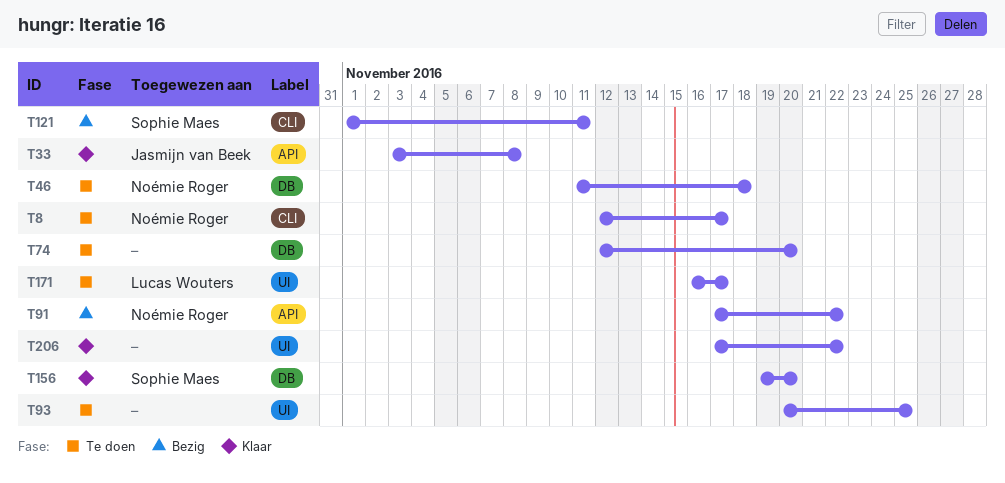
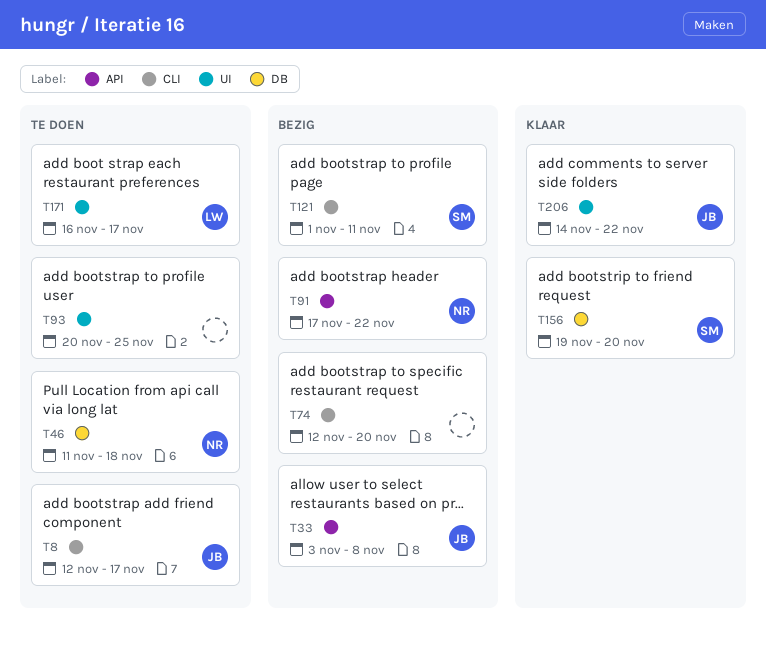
T8, owner: Noémie Roger -> Jasmijn van Beek
T33, status: Klaar -> Bezig
T74, status: Te doen -> Bezig
T74, label: DB -> CLI
T206, owner: none -> Jasmijn van Beek
T206, start: Nov 17 -> Nov 14

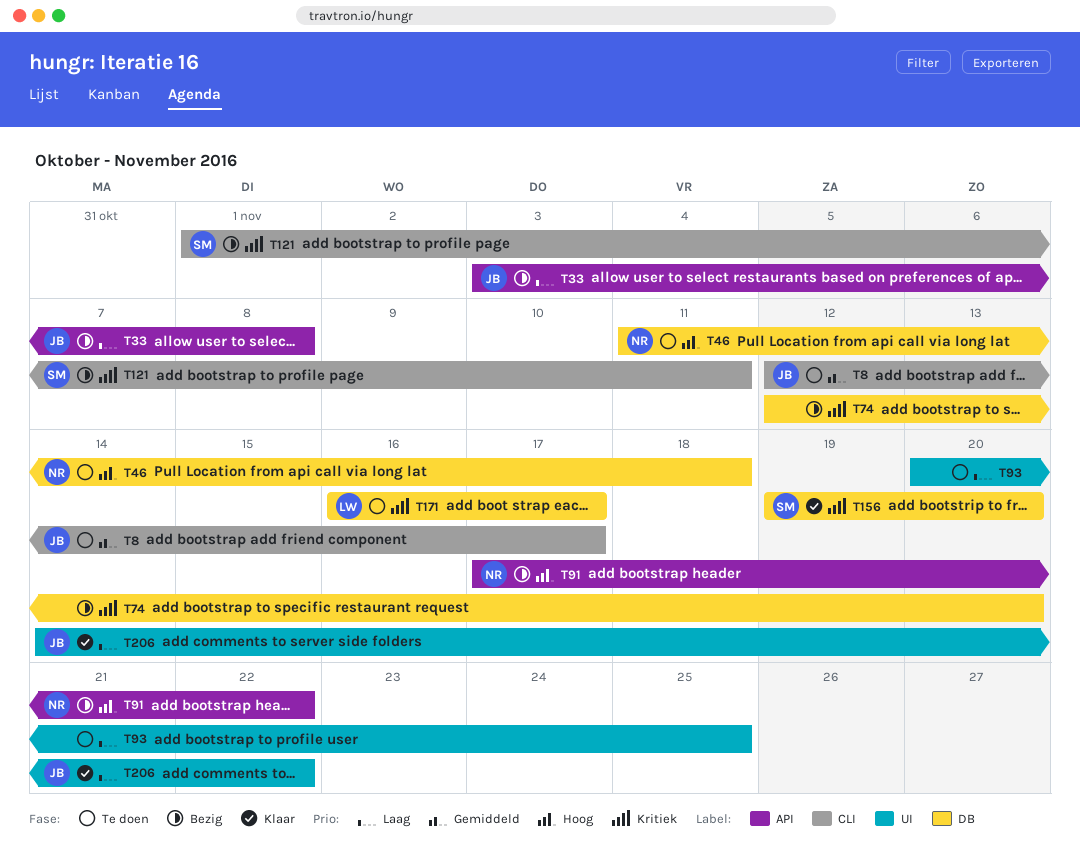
T74, label: CLI -> DB
T171, label: UI -> DB

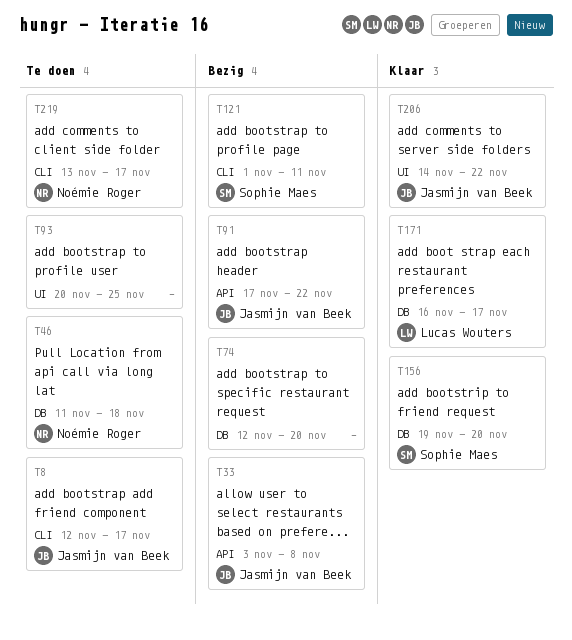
T91, owner: Noémie Roger -> Jasmijn van Beek
T171, status: Te doen -> Klaar
T219: none -> present

